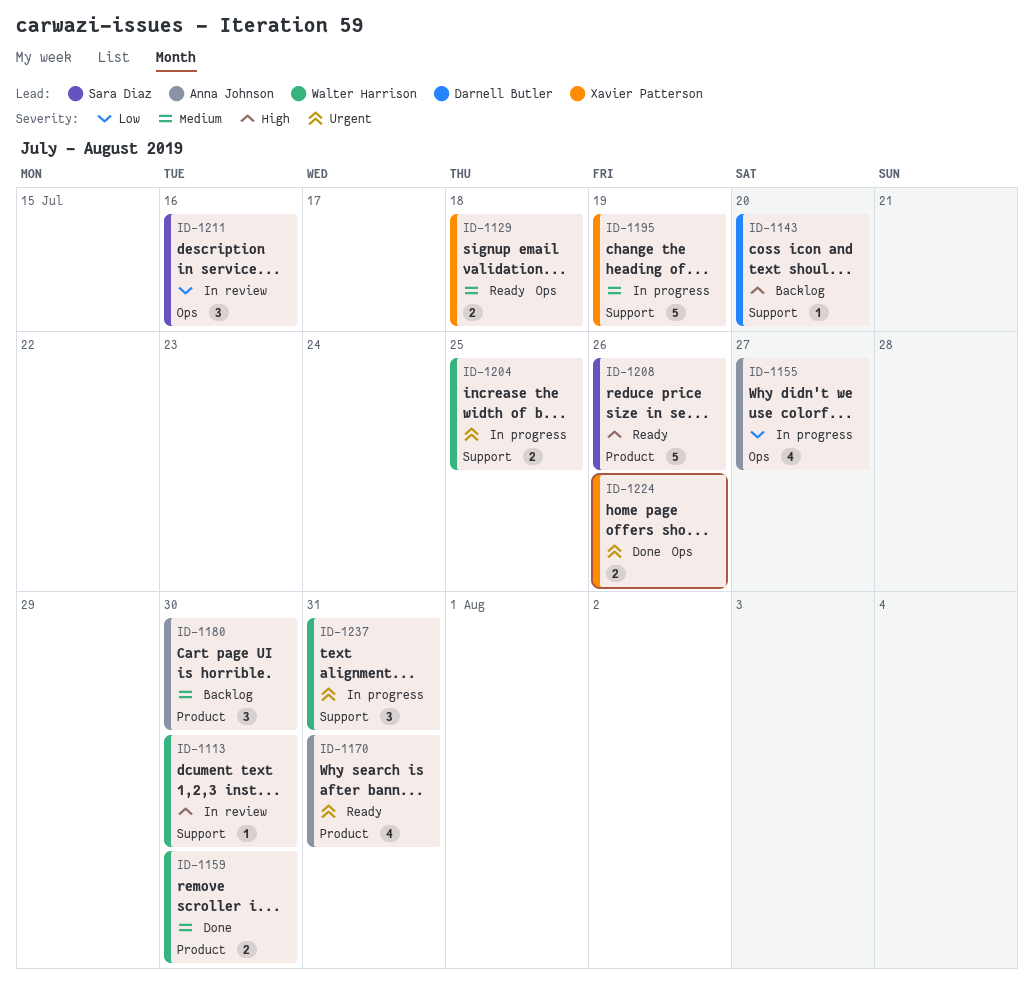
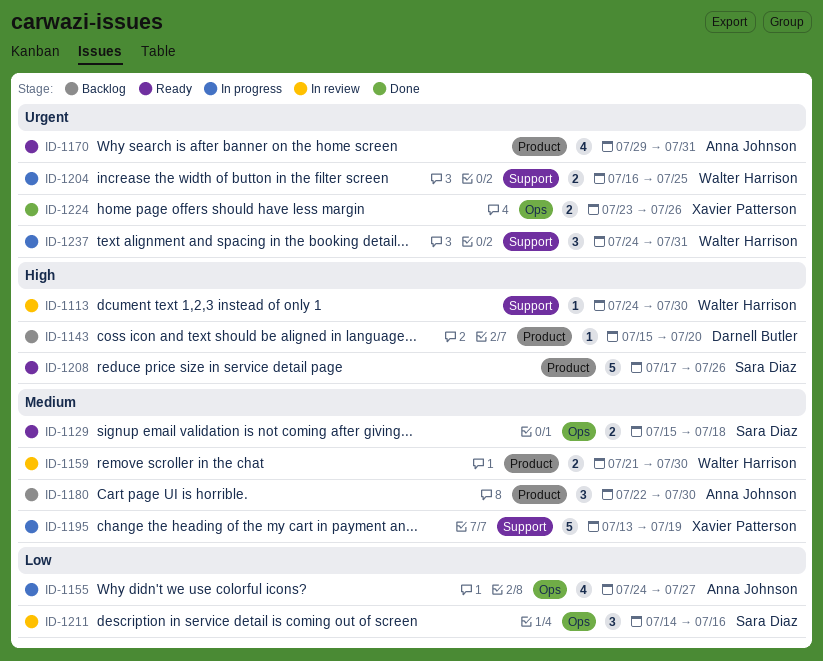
ID-1129, owner: Xavier Patterson -> Sara Diaz
ID-1143, label: Support -> Product
ID-1159, status: Done -> In review

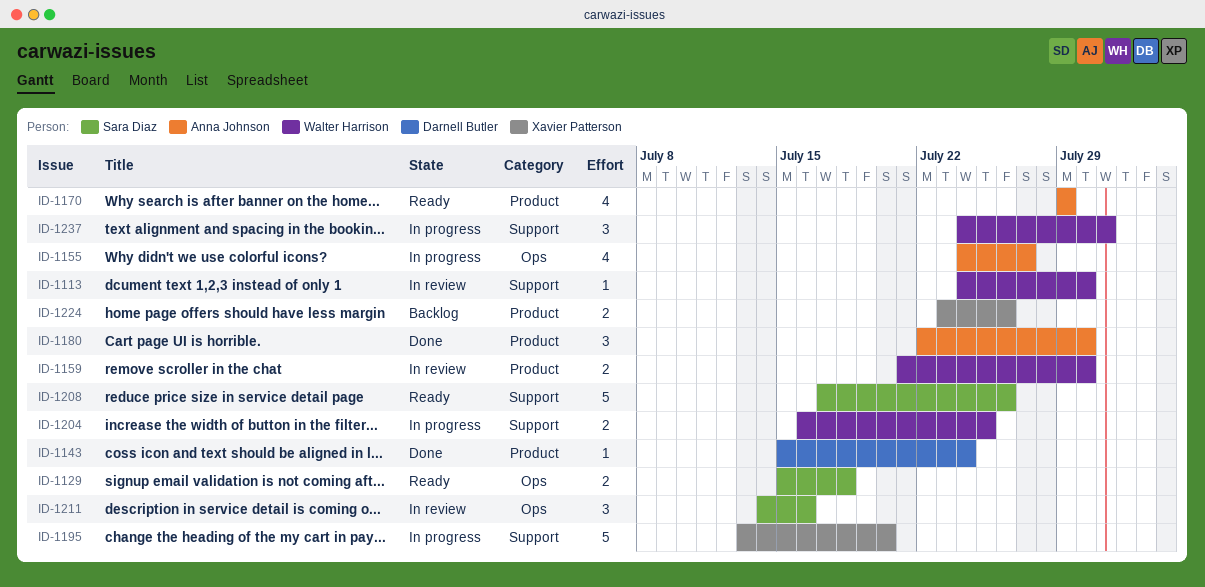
ID-1143, status: Backlog -> Done
ID-1143, due: Jul 20 -> Jul 24
ID-1170, due: Jul 31 -> Jul 29
ID-1180, status: Backlog -> Done
ID-1195, due: Jul 19 -> Jul 20
ID-1208, label: Product -> Support
ID-1224, status: Done -> Backlog
ID-1224, label: Ops -> Product

